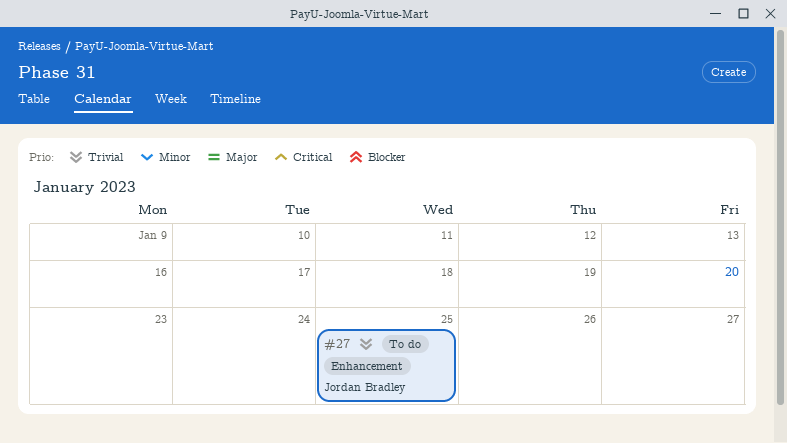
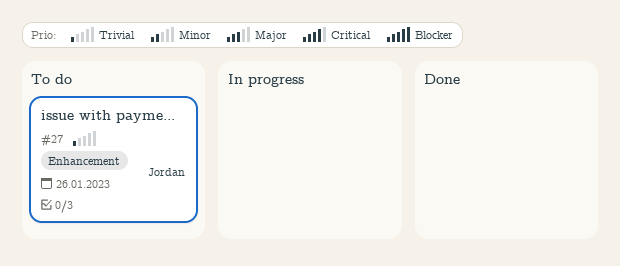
#27, due: Jan 25 -> Jan 26

